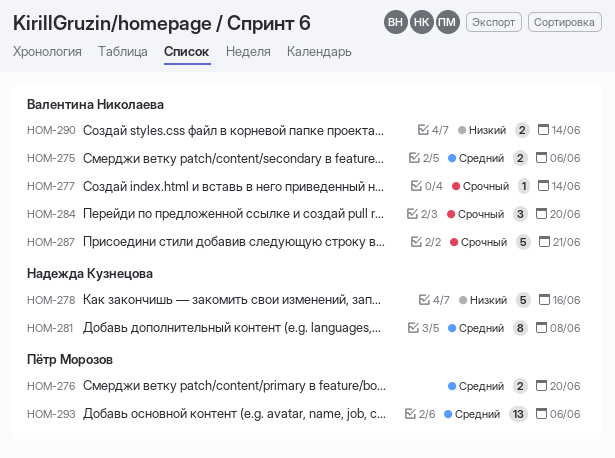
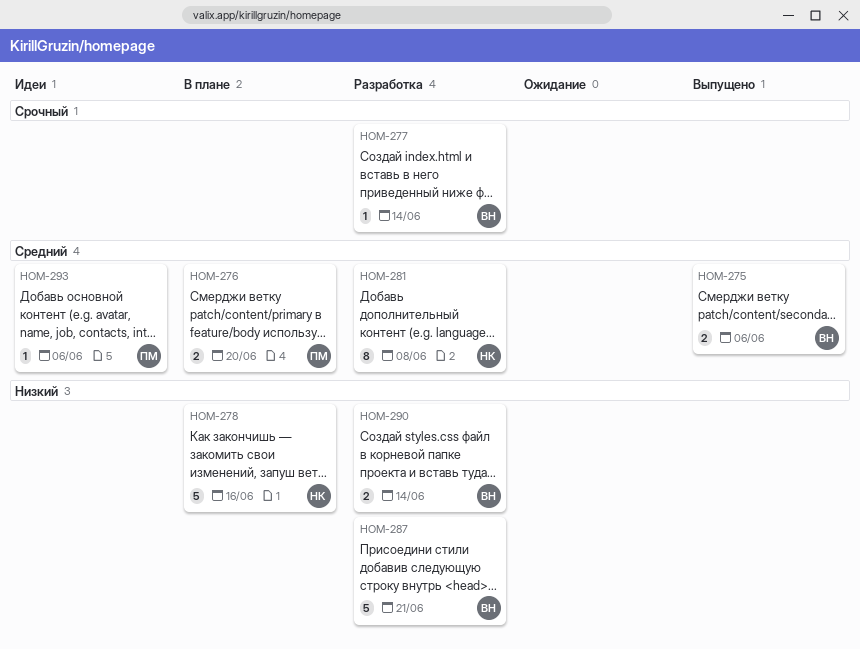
HOM-284: present -> none
HOM-287, priority: Срочный -> Низкий
HOM-293, estimate: 13 -> 1

